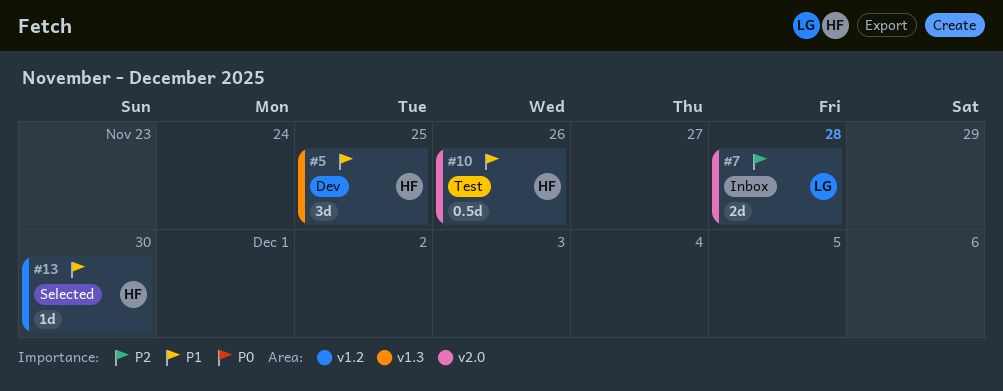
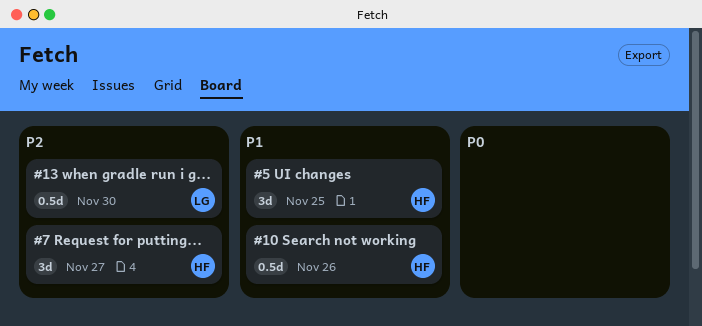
#7, owner: LG -> HF
#7, estimate: 2d -> 3d
#7, due: Nov 28 -> Nov 27
#13, owner: HF -> LG
#13, priority: P1 -> P2
#13, estimate: 1d -> 0.5d

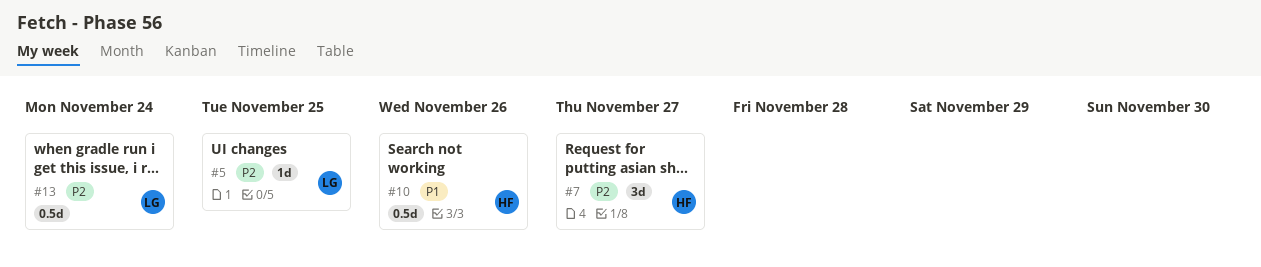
#5, owner: HF -> LG
#5, priority: P1 -> P2
#5, estimate: 3d -> 1d
#13, due: Nov 30 -> Nov 24

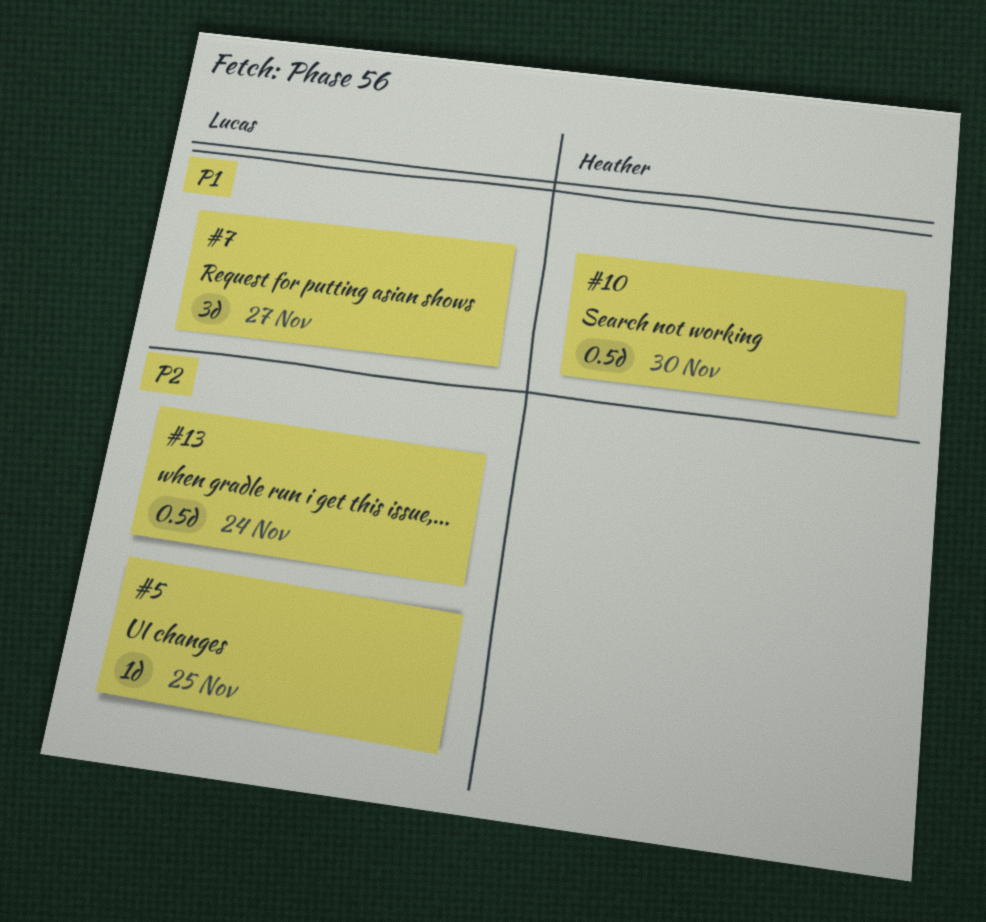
#7, owner: Heather -> Lucas
#7, priority: P2 -> P1
#10, due: Nov 26 -> Nov 30

